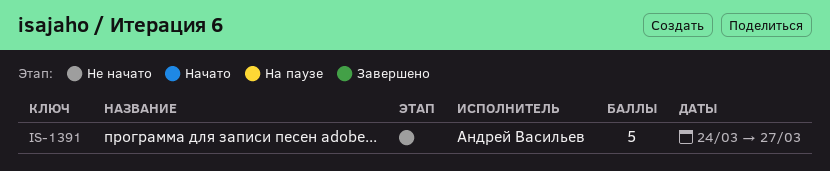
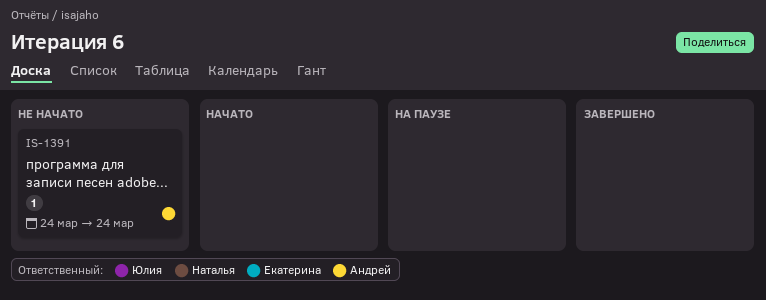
IS-1391, estimate: 5 -> 1
IS-1391, due: Mar 27 -> Mar 24

